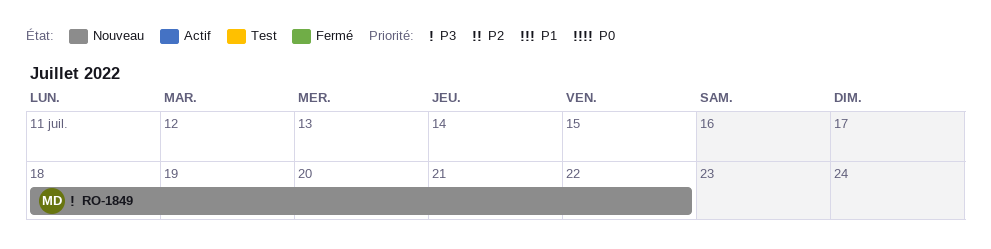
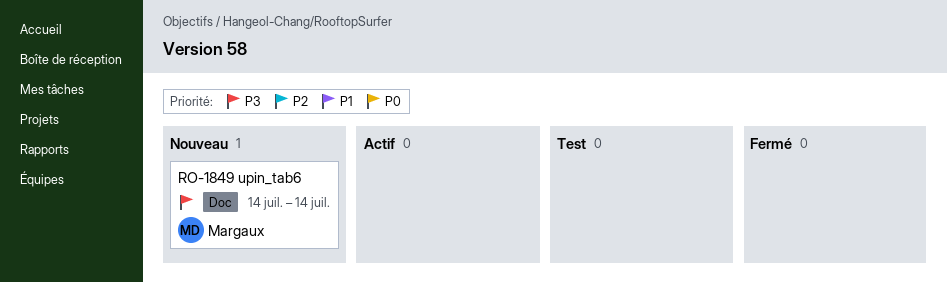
RO-1849, start: Jul 18 -> Jul 14
RO-1849, due: Jul 22 -> Jul 14

